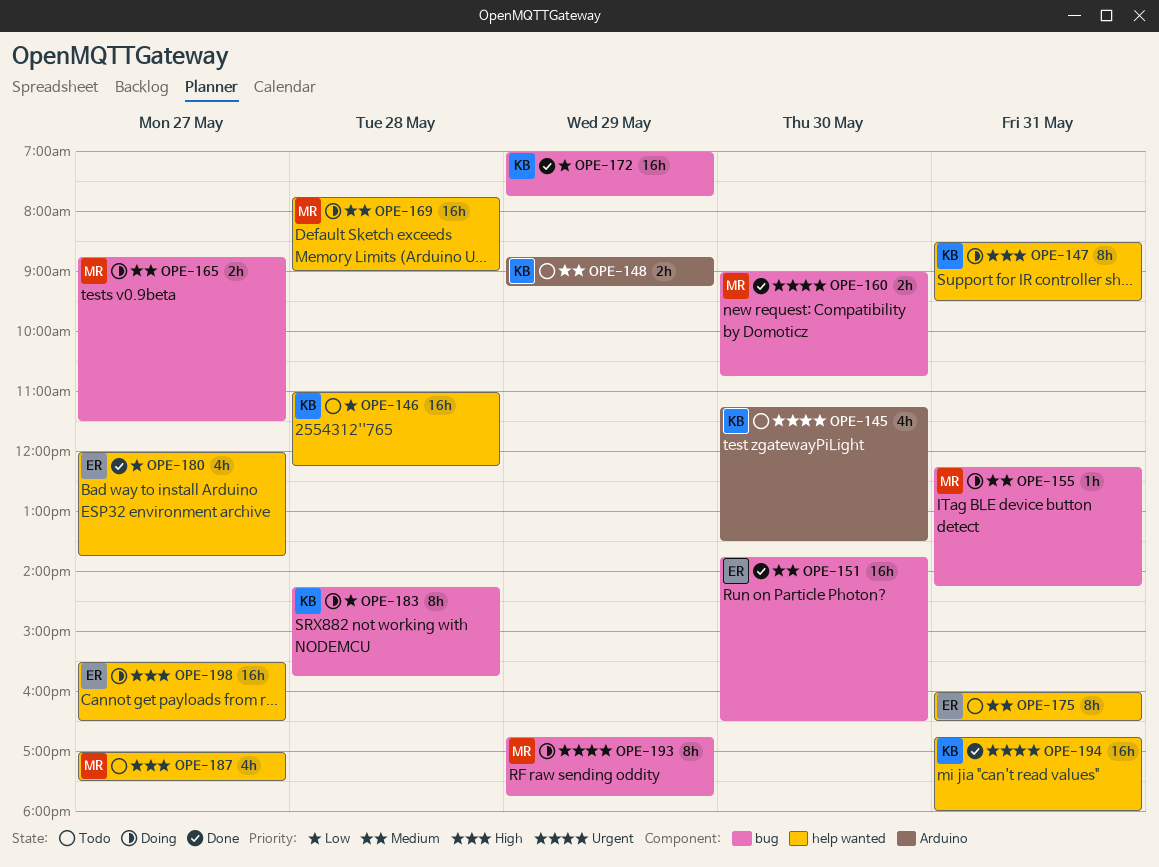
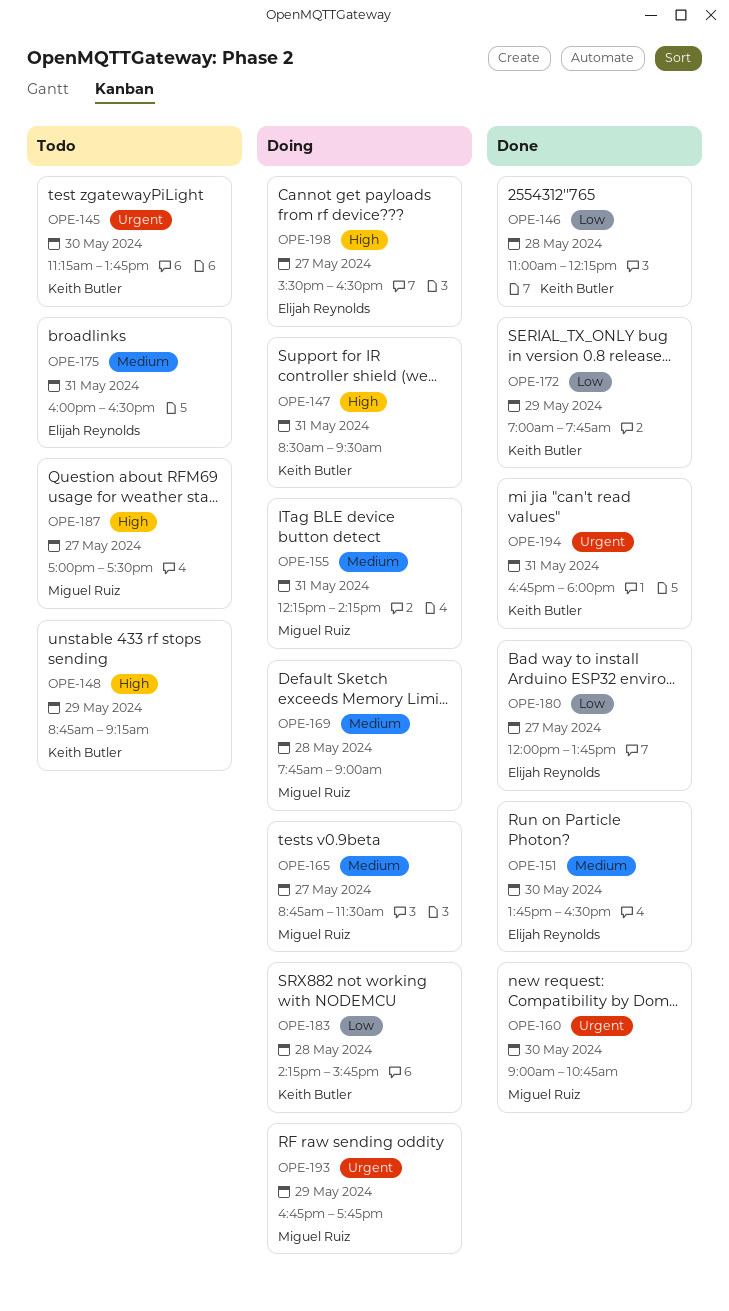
OPE-145, ends: 13:30 -> 13:45
OPE-146, status: Todo -> Done
OPE-148, priority: Medium -> High

